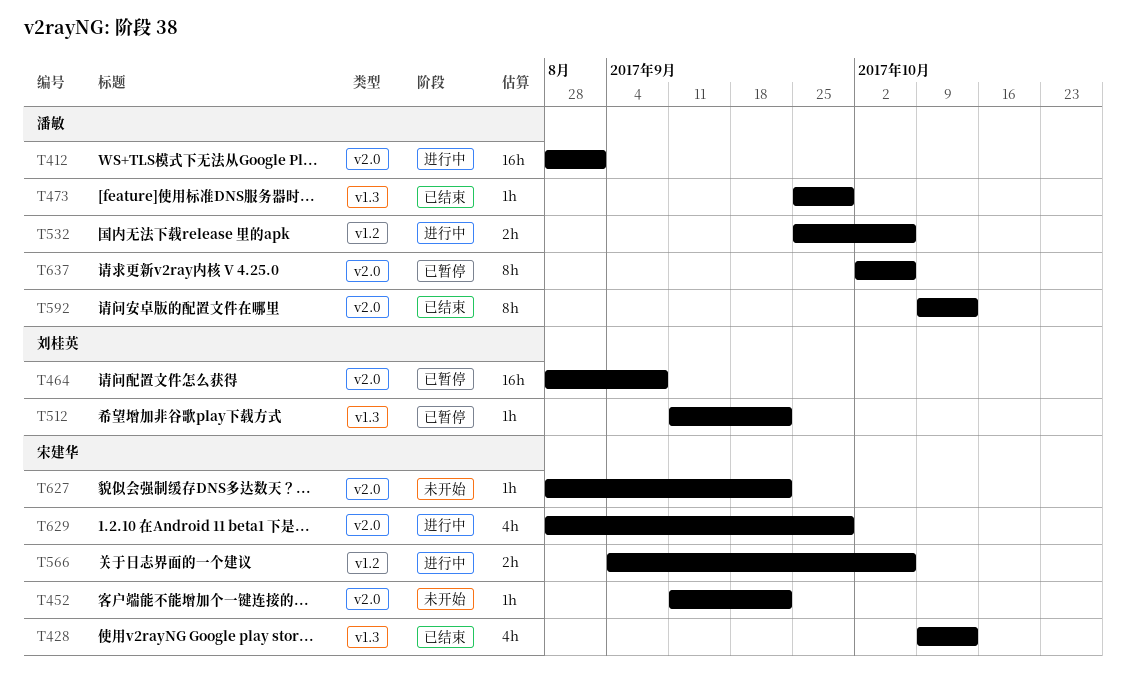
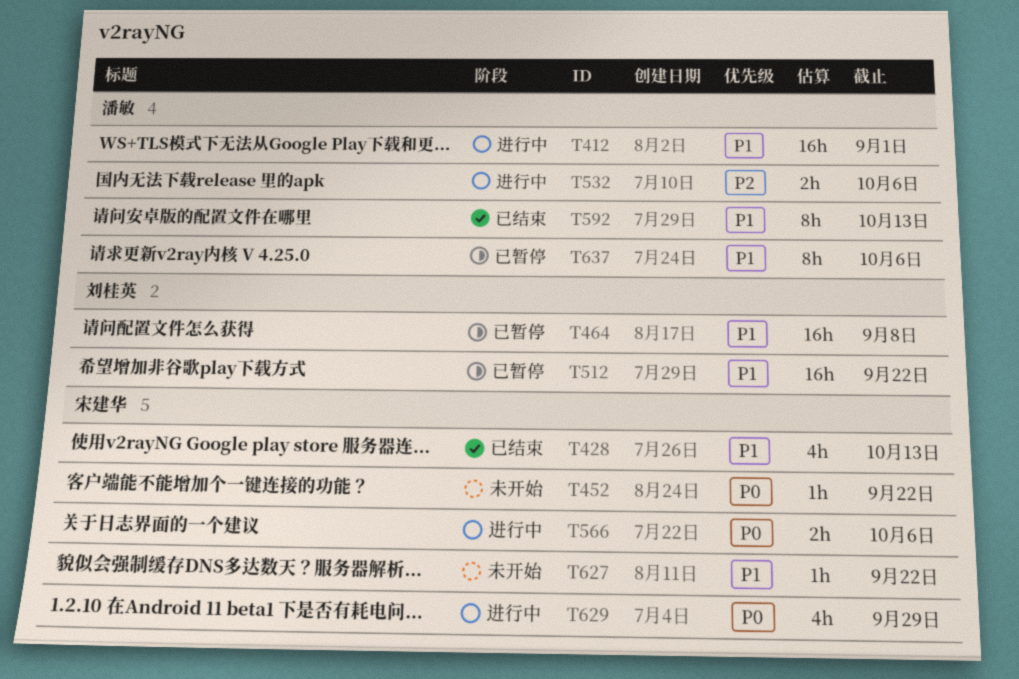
T473: present -> none
T512, estimate: 1h -> 16h

